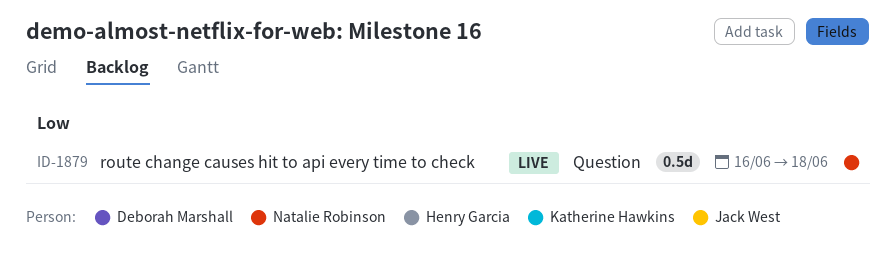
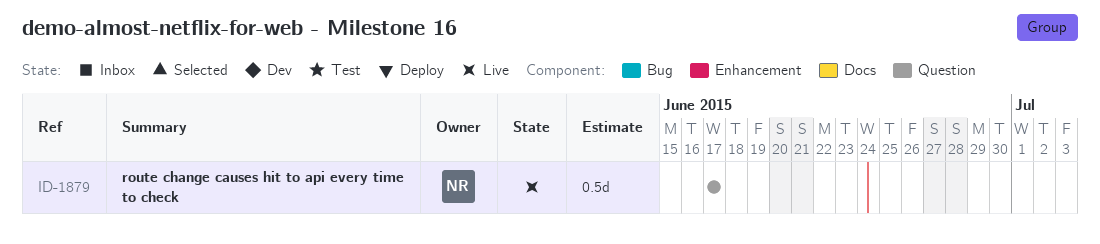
ID-1879, start: Jun 16 -> Jun 17
ID-1879, due: Jun 18 -> Jun 17

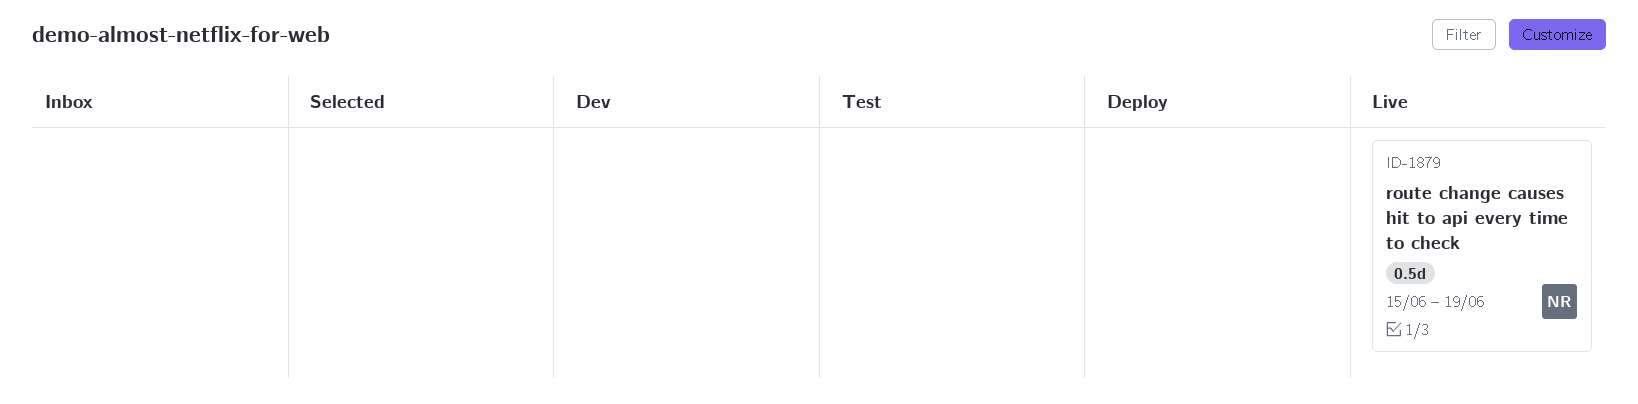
ID-1879, start: Jun 17 -> Jun 15
ID-1879, due: Jun 17 -> Jun 19

